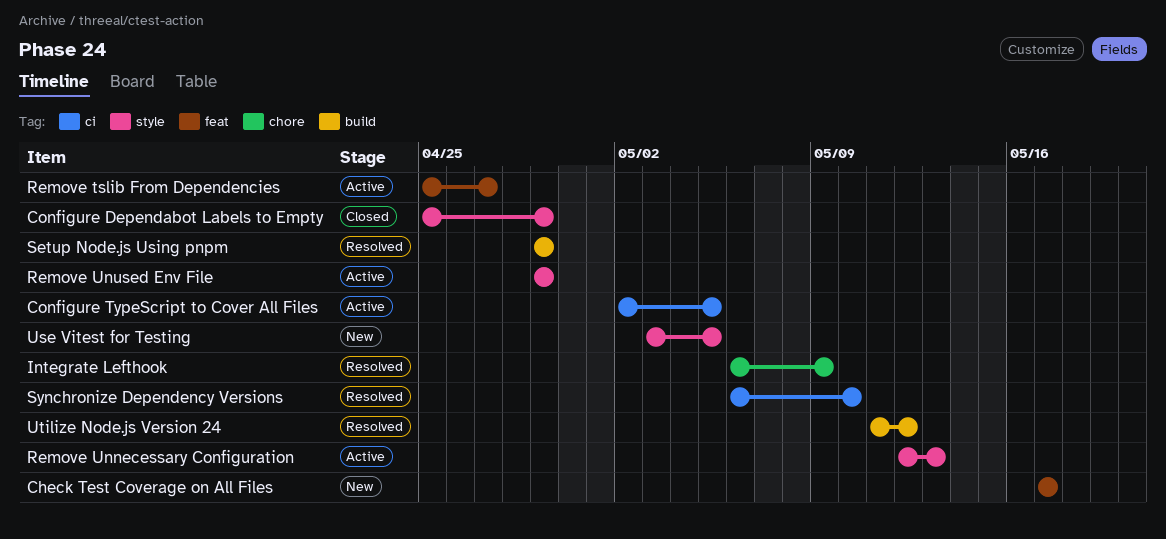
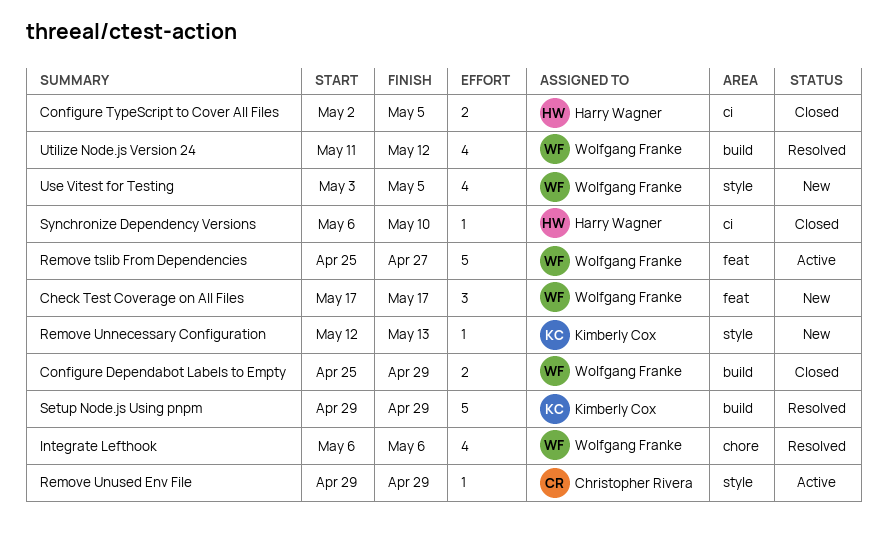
Configure Dependabot Labels to Empty, label: style -> build
Configure TypeScript to Cover All Files, status: Active -> Closed
Integrate Lefthook, due: May 9 -> May 6
Remove Unnecessary Configuration, status: Active -> New
Synchronize Dependency Versions, status: Resolved -> Closed

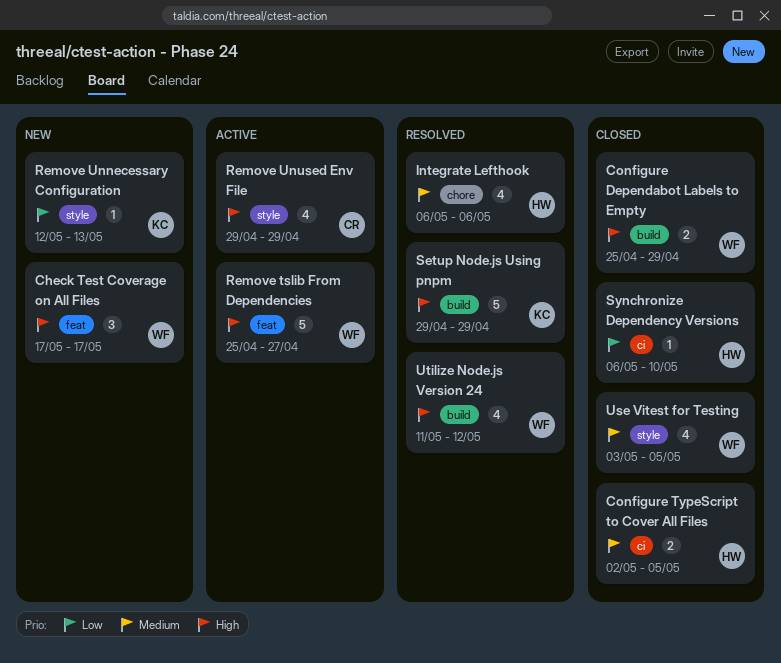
Integrate Lefthook, owner: Wolfgang Franke -> Harry Wagner
Remove Unused Env File, estimate: 1 -> 4
Use Vitest for Testing, status: New -> Closed

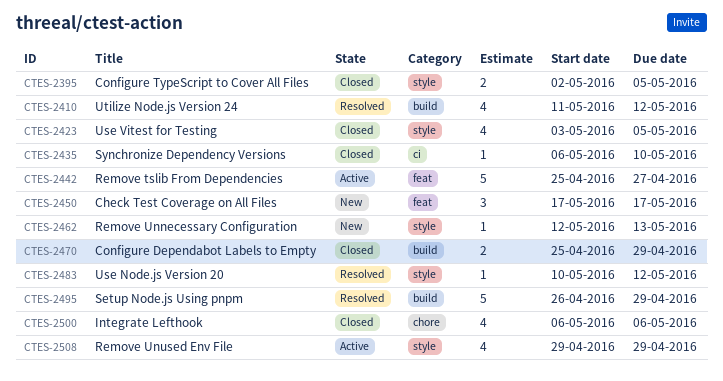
Configure TypeScript to Cover All Files, label: ci -> style
Integrate Lefthook, status: Resolved -> Closed
Setup Node.js Using pnpm, start: Apr 29 -> Apr 26
Use Node.js Version 20: none -> present

